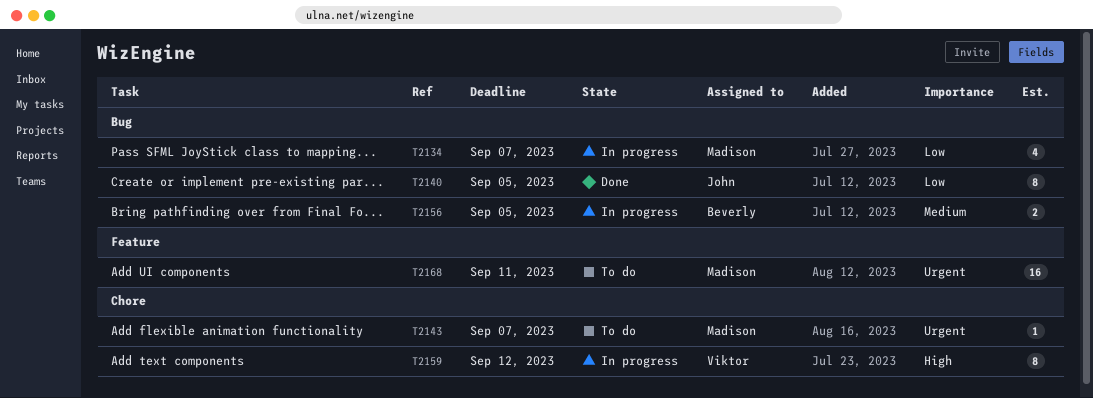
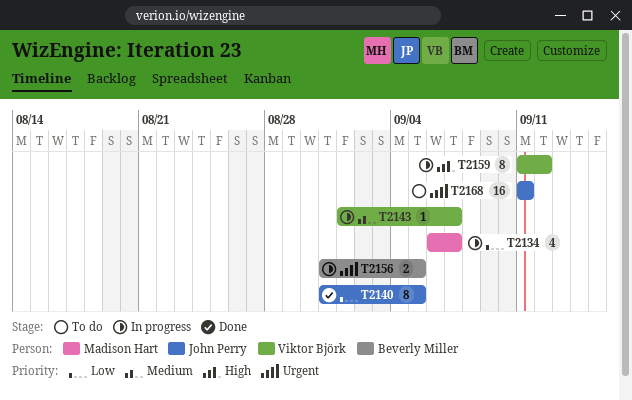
T2143, status: To do -> In progress
T2143, owner: Madison Hart -> Viktor Björk
T2143, priority: Urgent -> Medium
T2156, priority: Medium -> Urgent
T2168, owner: Madison Hart -> John Perry

